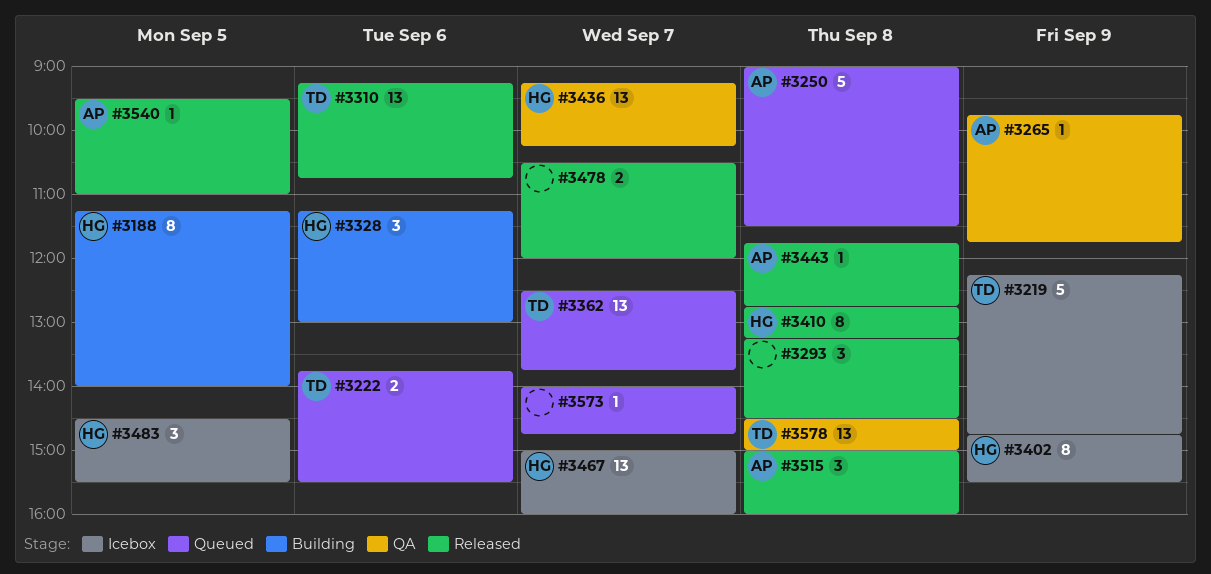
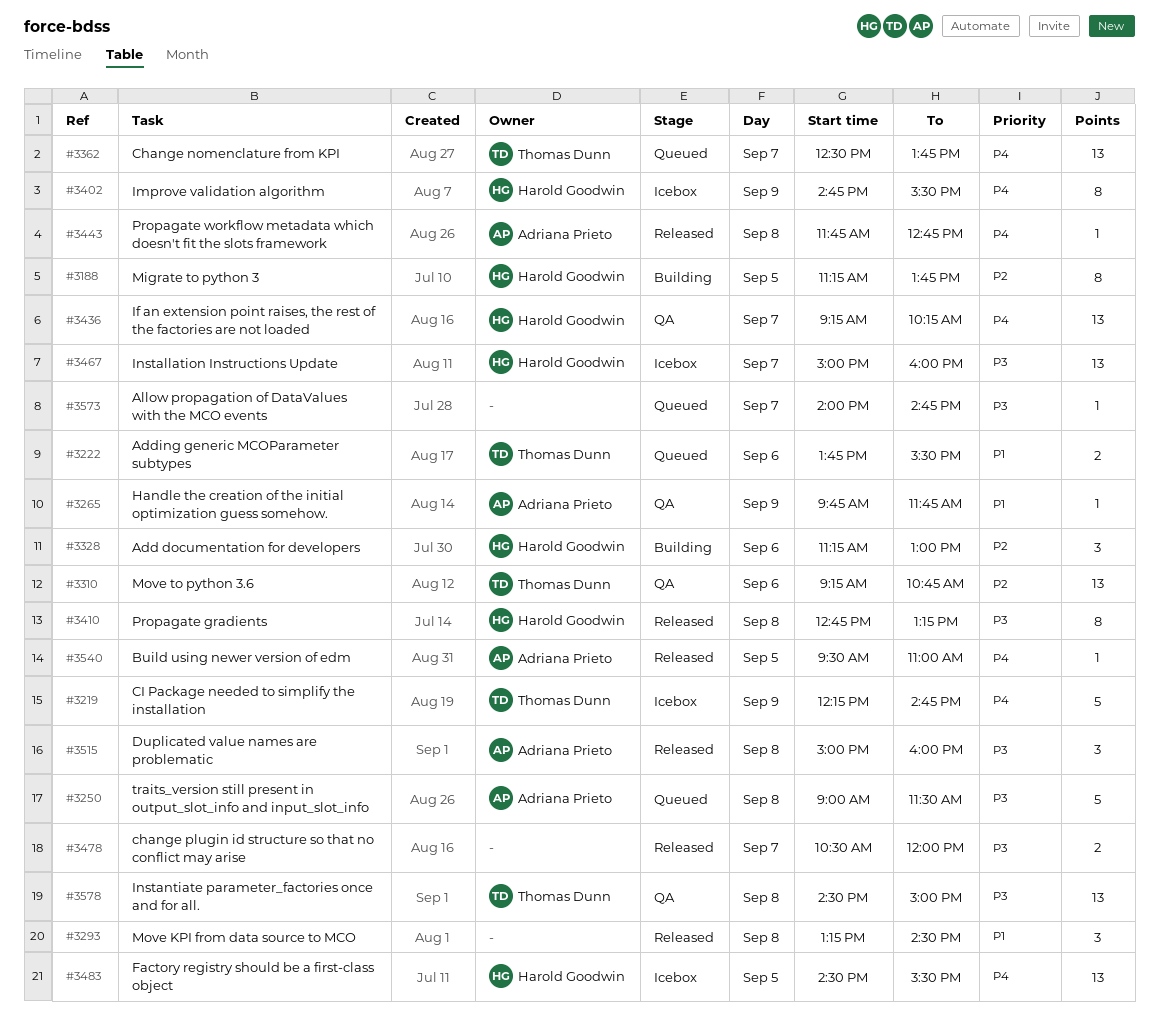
#3188, ends: 14:00 -> 13:45
#3310, status: Released -> QA
#3483, estimate: 3 -> 13

